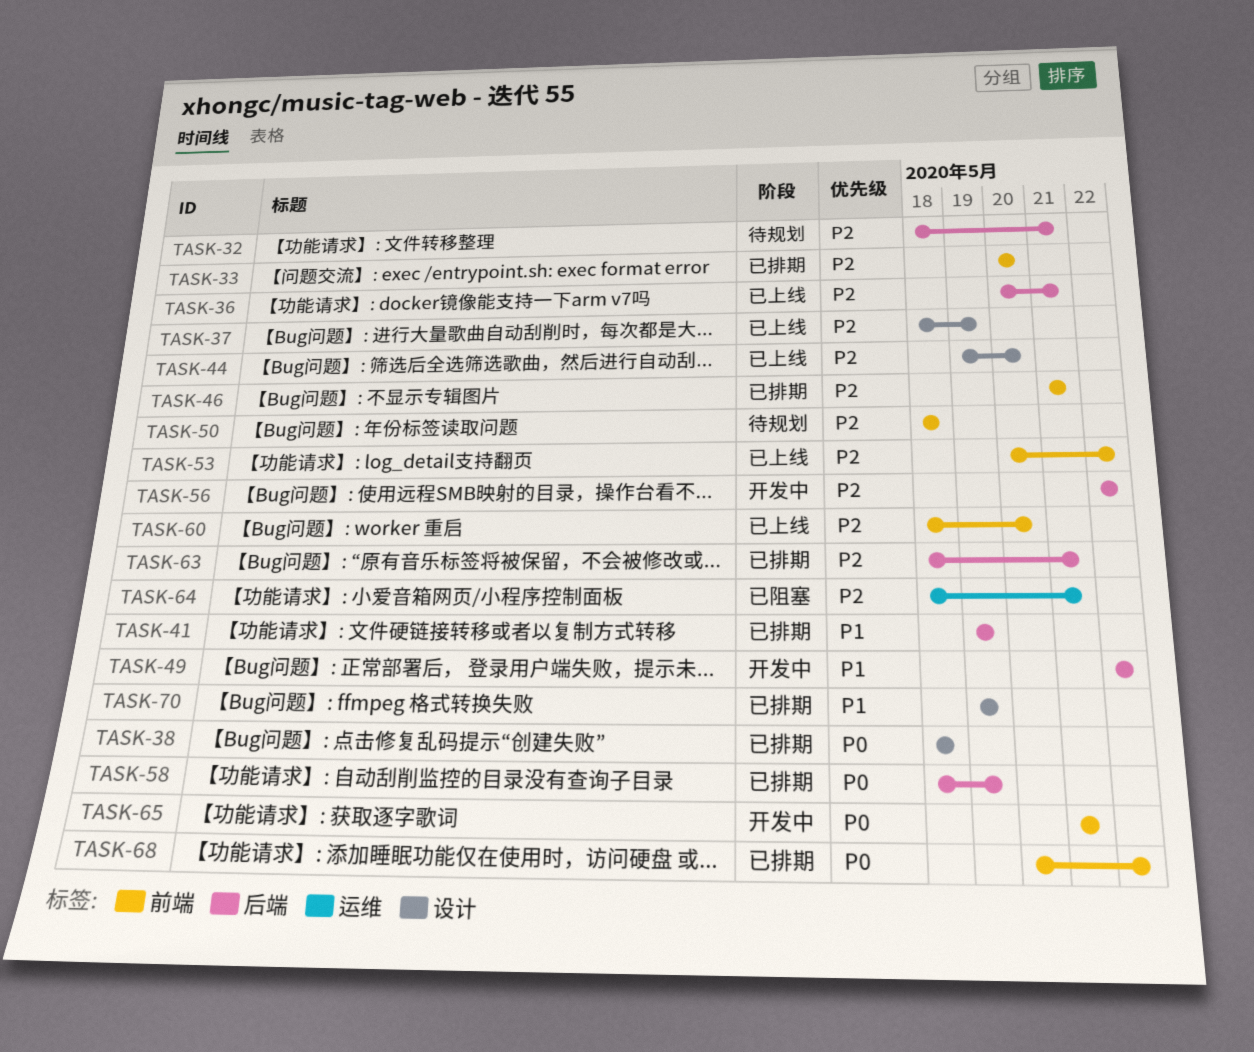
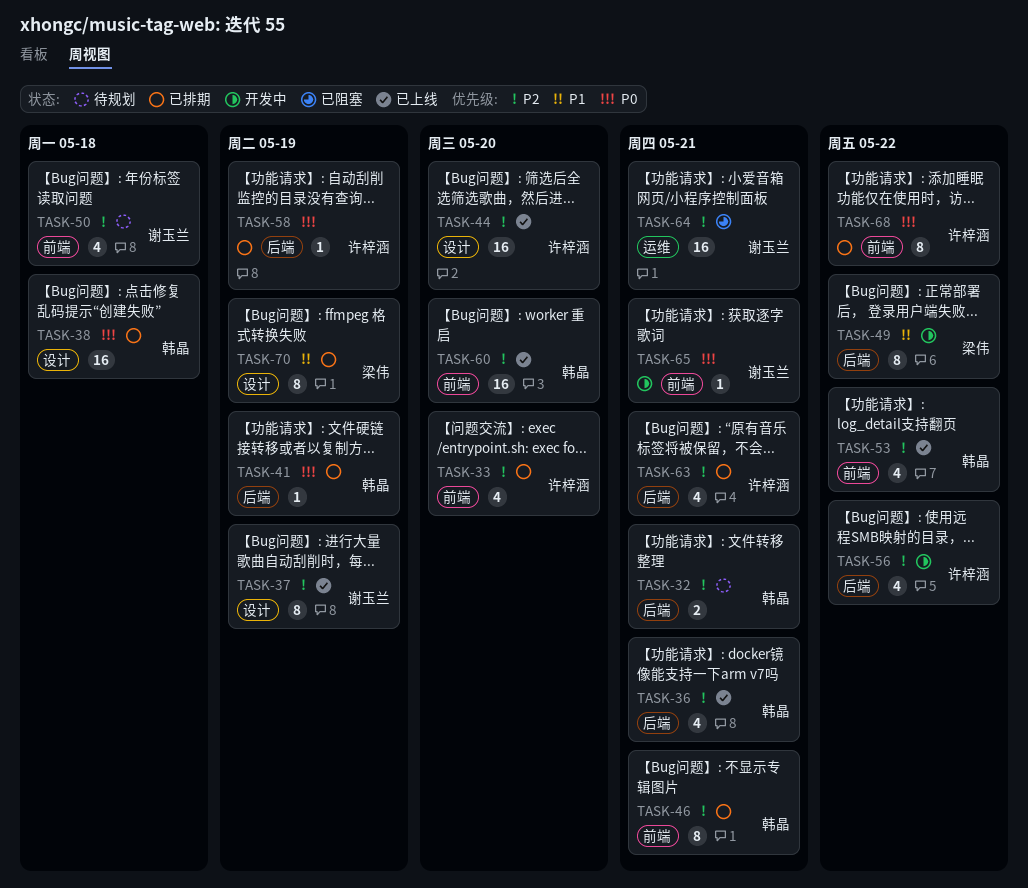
TASK-41, priority: P1 -> P0

